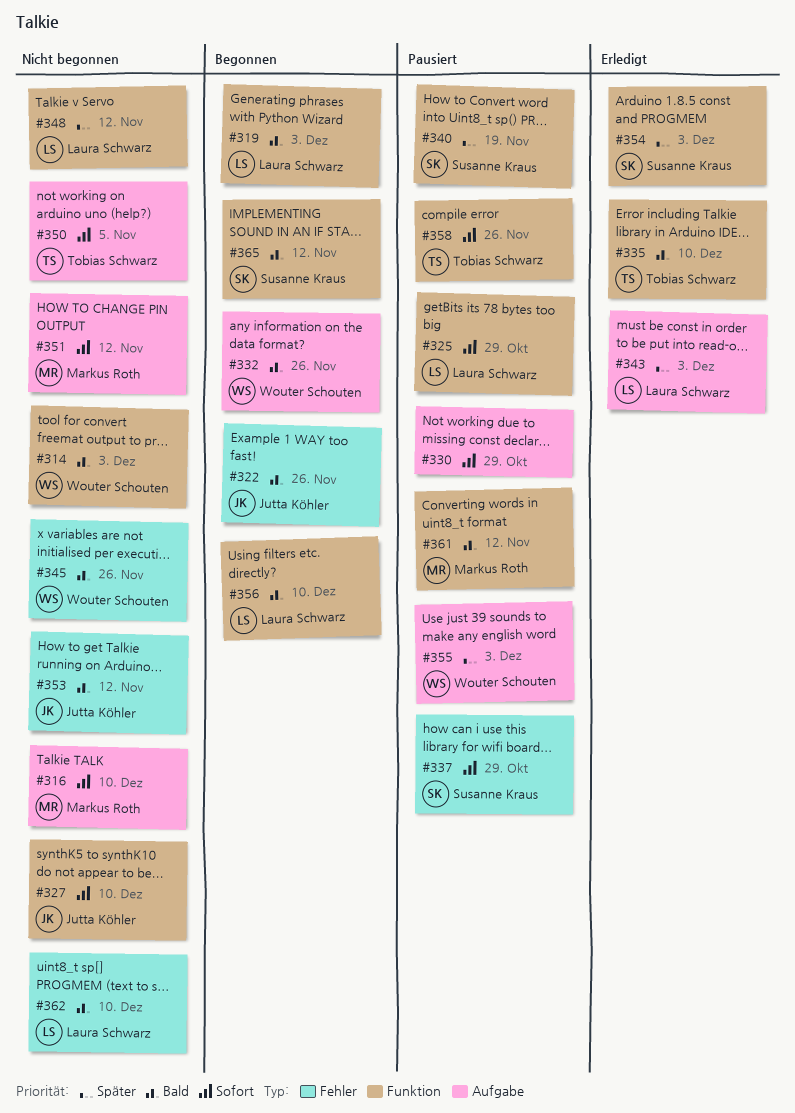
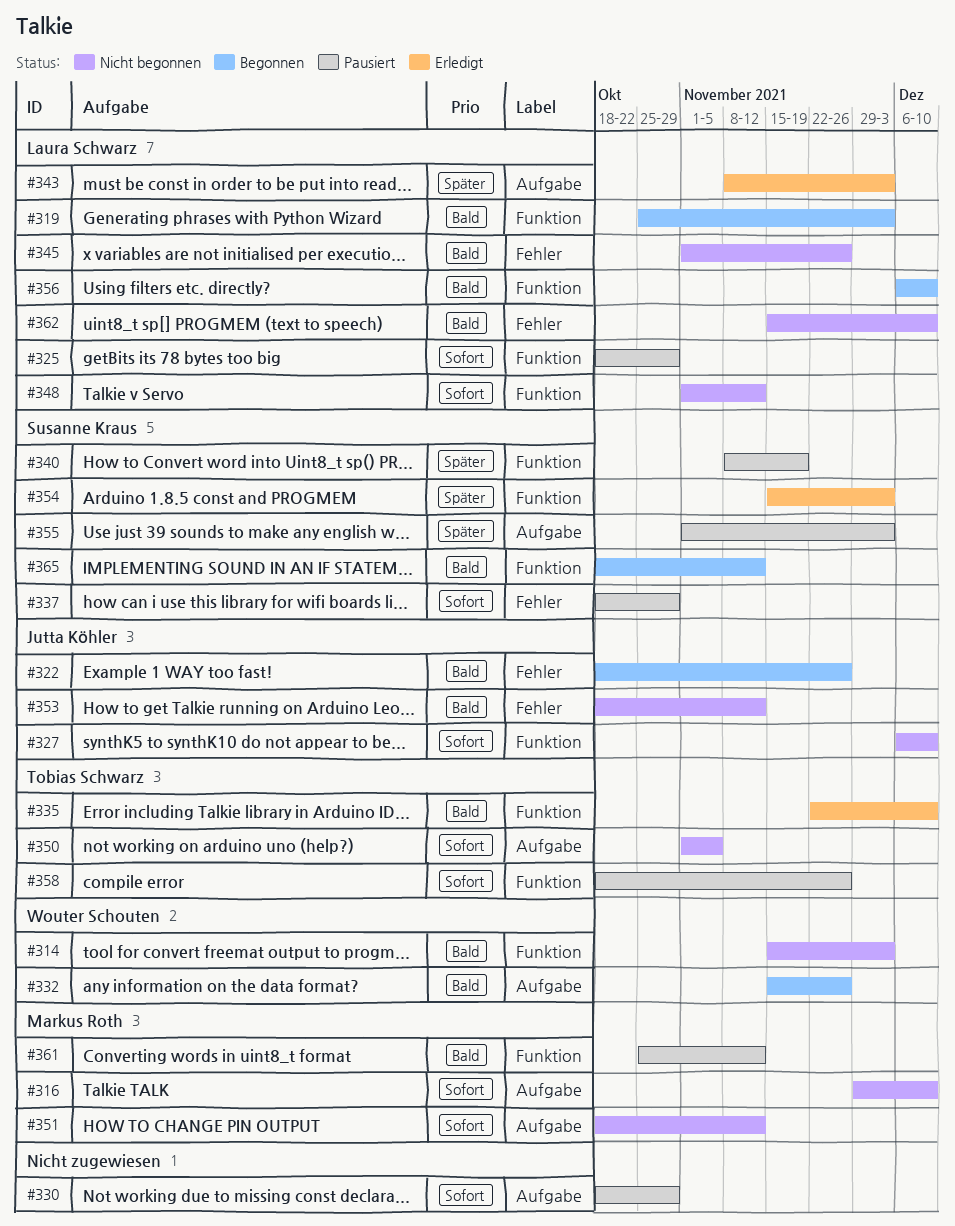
#345, owner: Wouter Schouten -> Laura Schwarz
#348, priority: Später -> Sofort
#355, owner: Wouter Schouten -> Susanne Kraus

